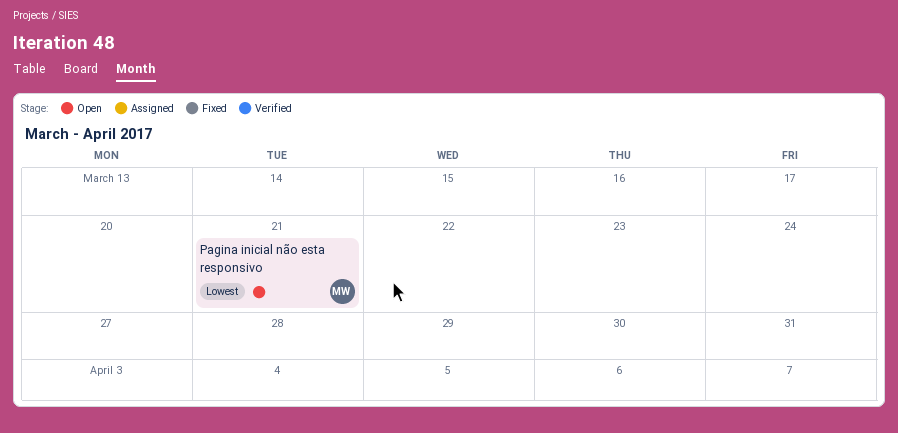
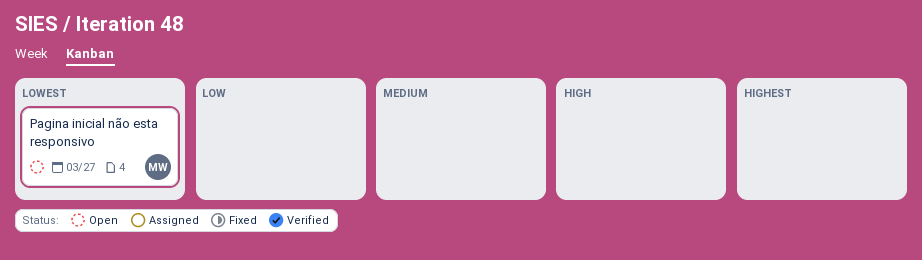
Pagina inicial não esta responsivo, due: Mar 21 -> Mar 27

